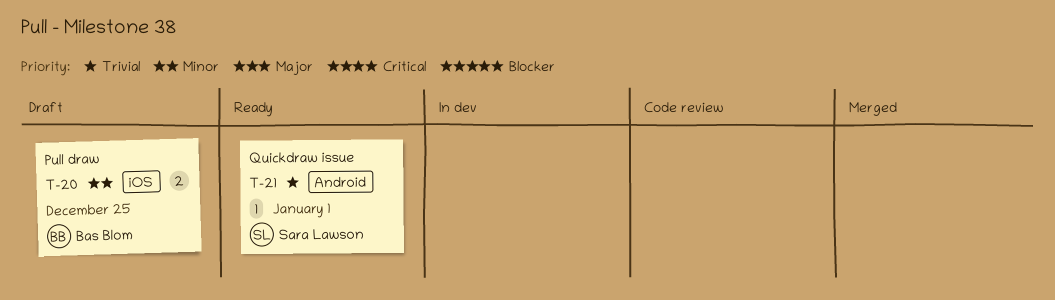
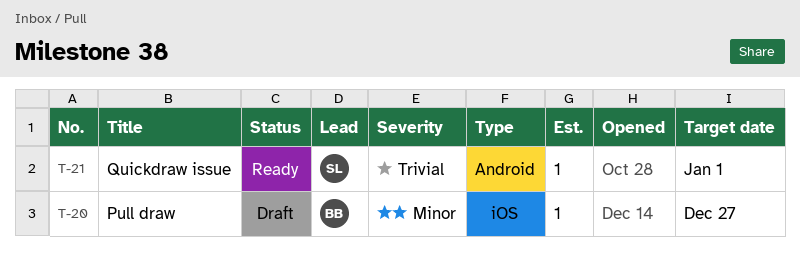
T-20, estimate: 2 -> 1
T-20, due: Dec 25 -> Dec 27

